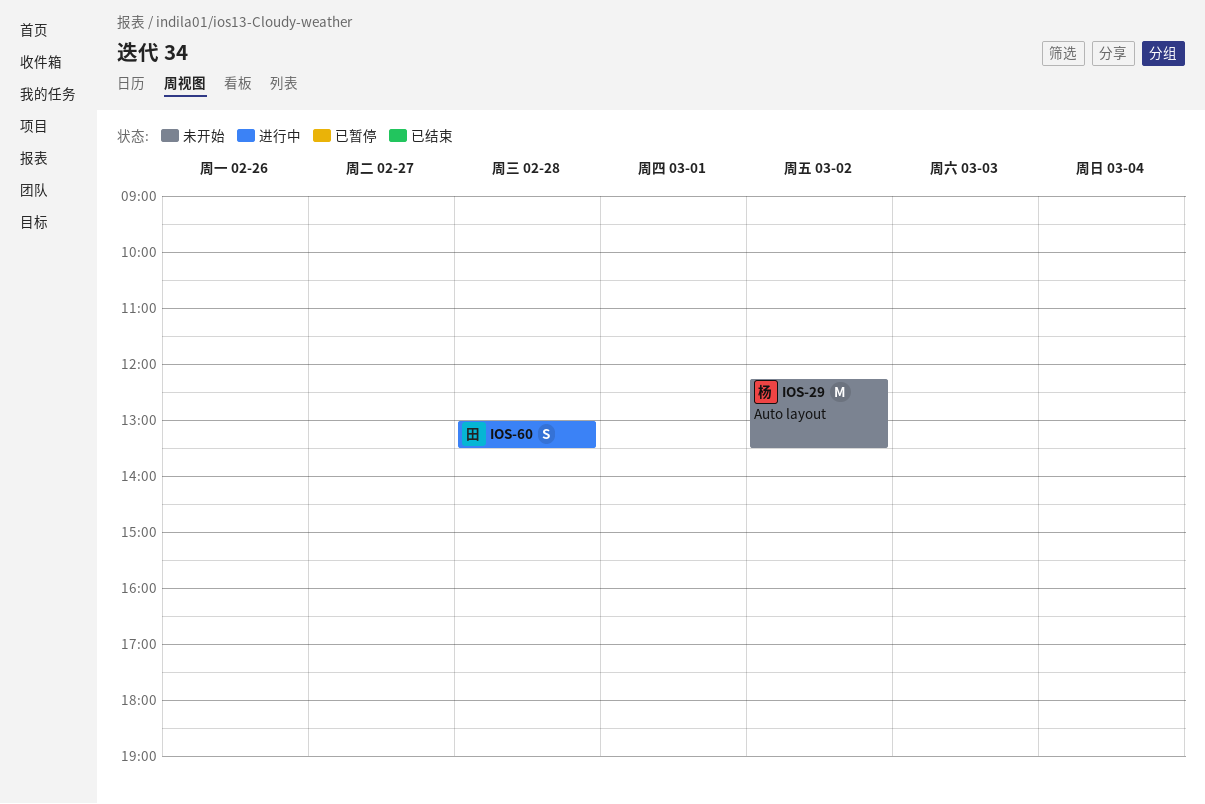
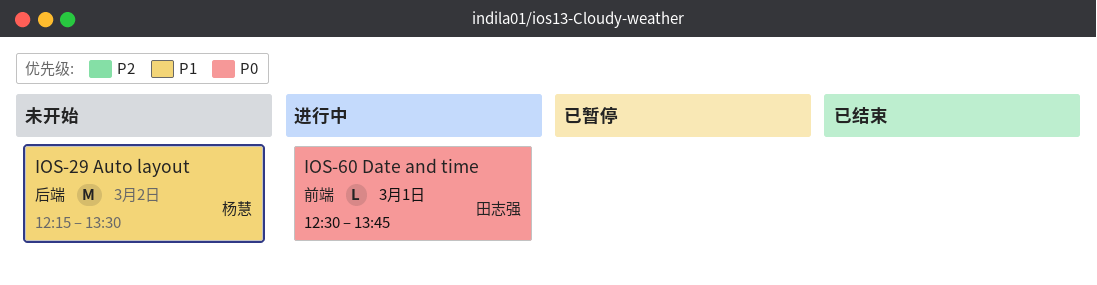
IOS-60, estimate: S -> L
IOS-60, day: Feb 28 -> Mar 1
IOS-60, begins: 13:00 -> 12:30
IOS-60, ends: 13:30 -> 13:45

